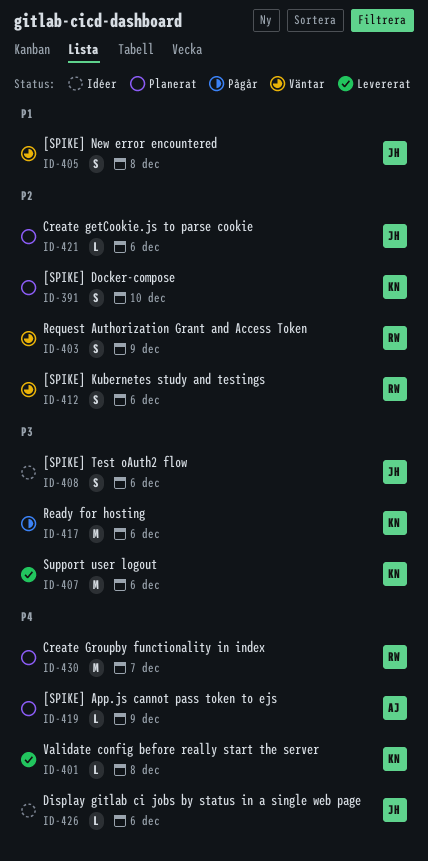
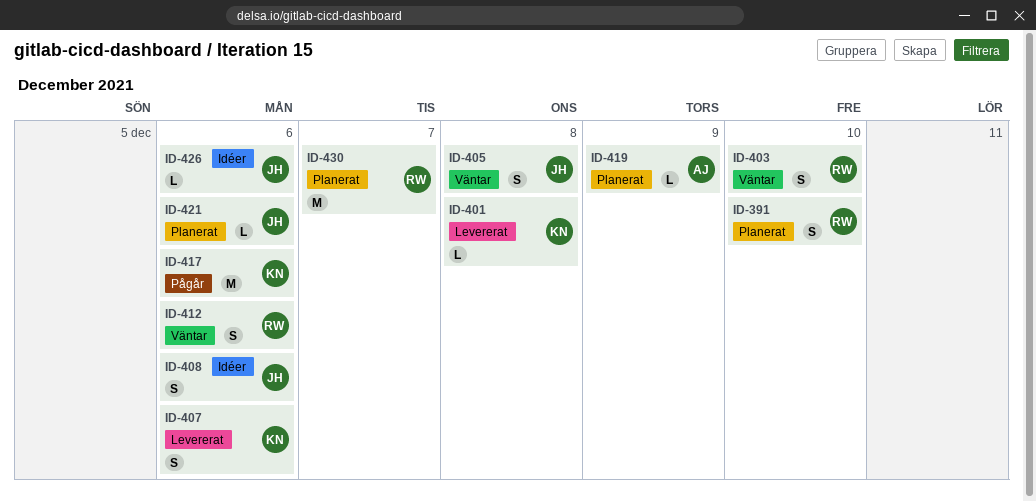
ID-391, owner: KN -> RW
ID-403, due: Dec 9 -> Dec 10
ID-407, estimate: M -> S

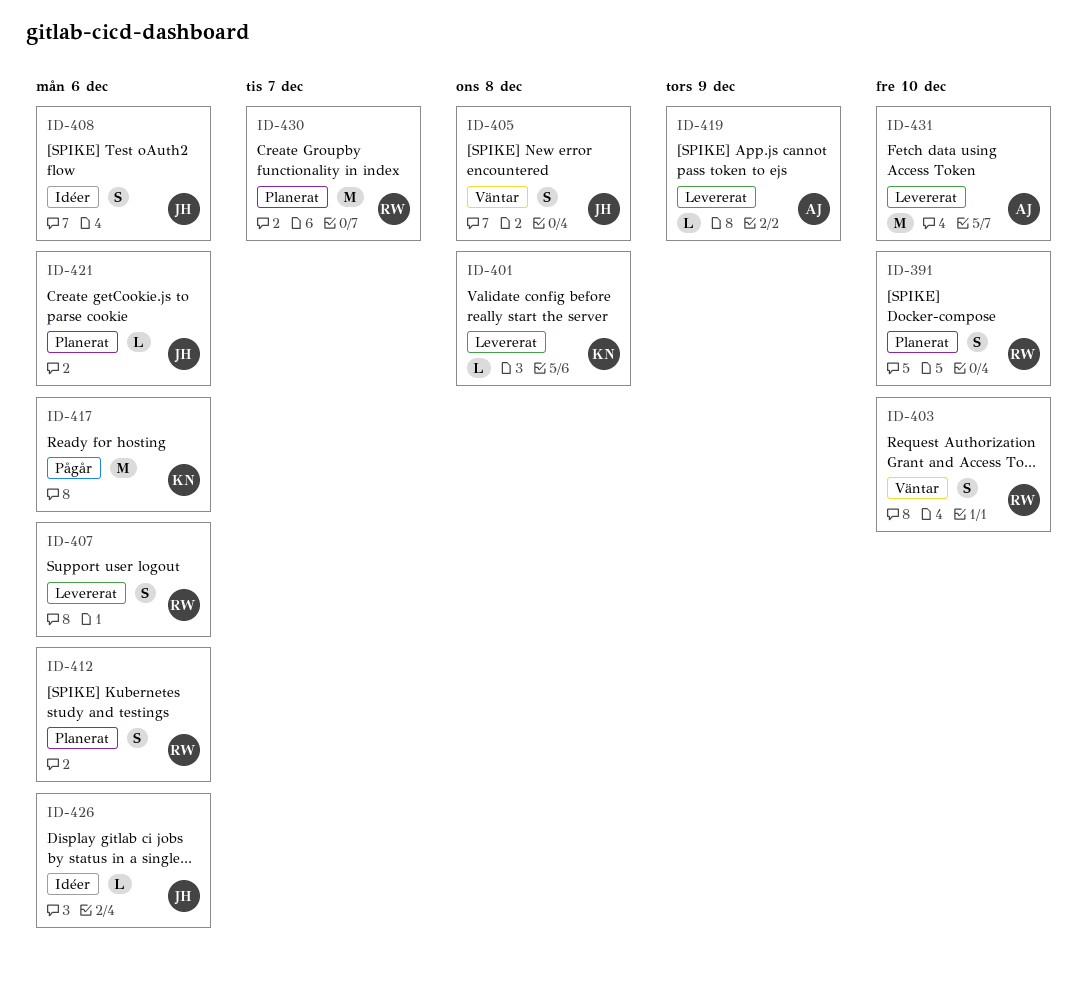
ID-407, owner: KN -> RW
ID-412, status: Väntar -> Planerat
ID-419, status: Planerat -> Levererat
ID-431: none -> present

